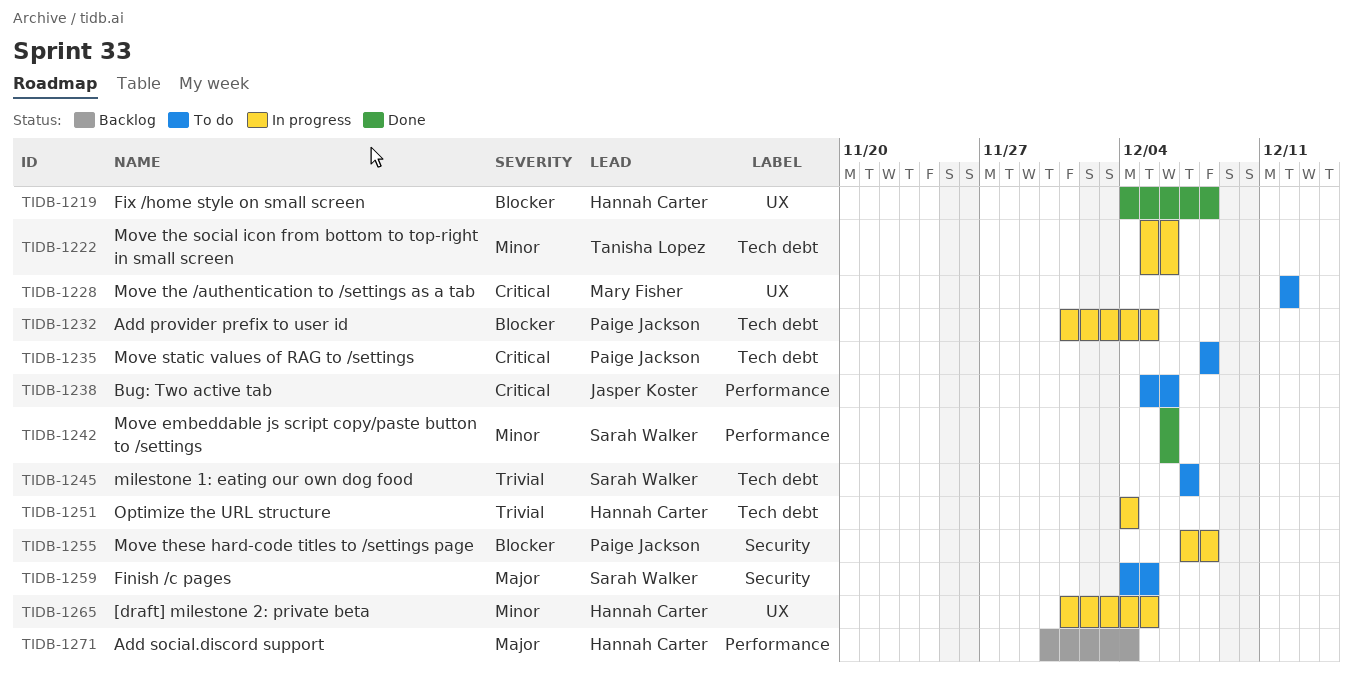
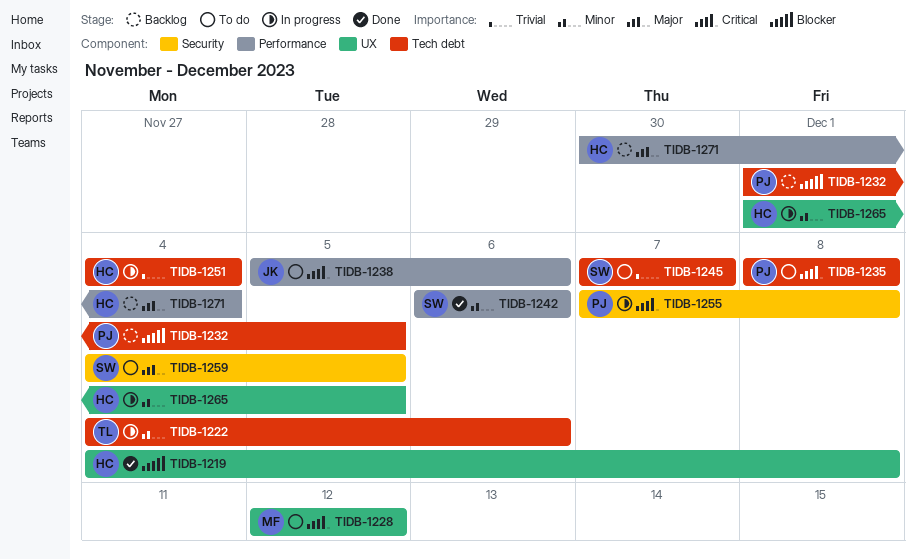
TIDB-1222, start: Dec 5 -> Dec 4
TIDB-1232, status: In progress -> Backlog
TIDB-1255, priority: Blocker -> Critical

